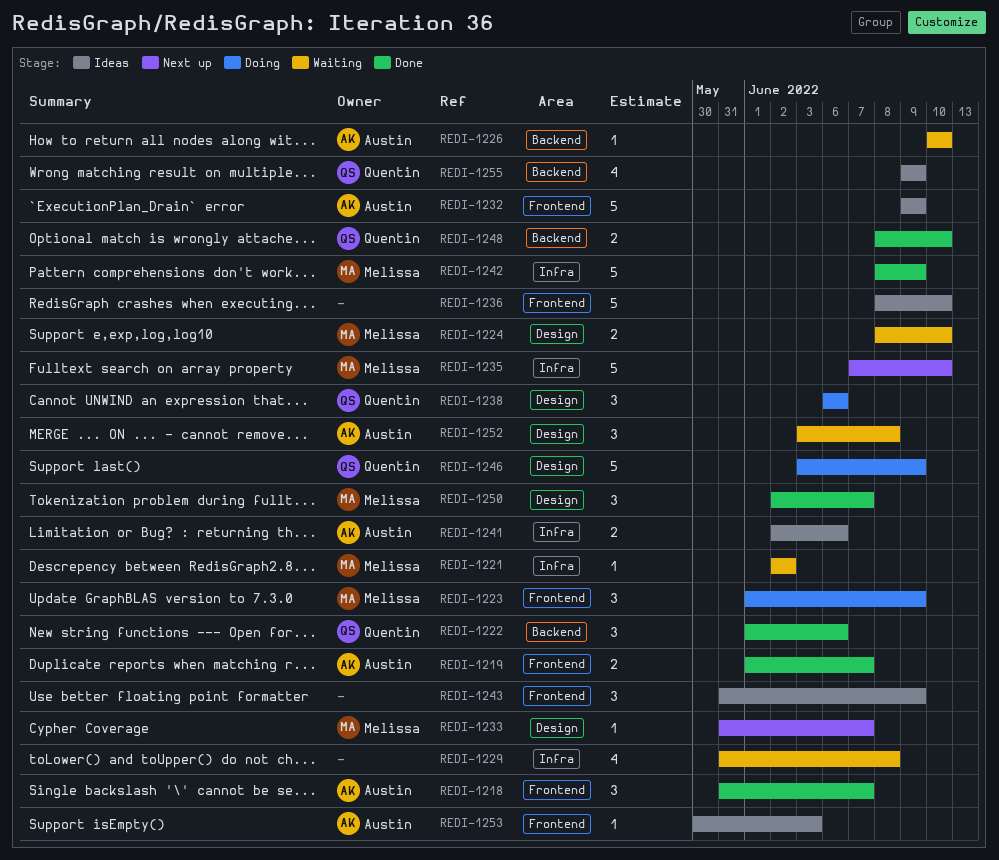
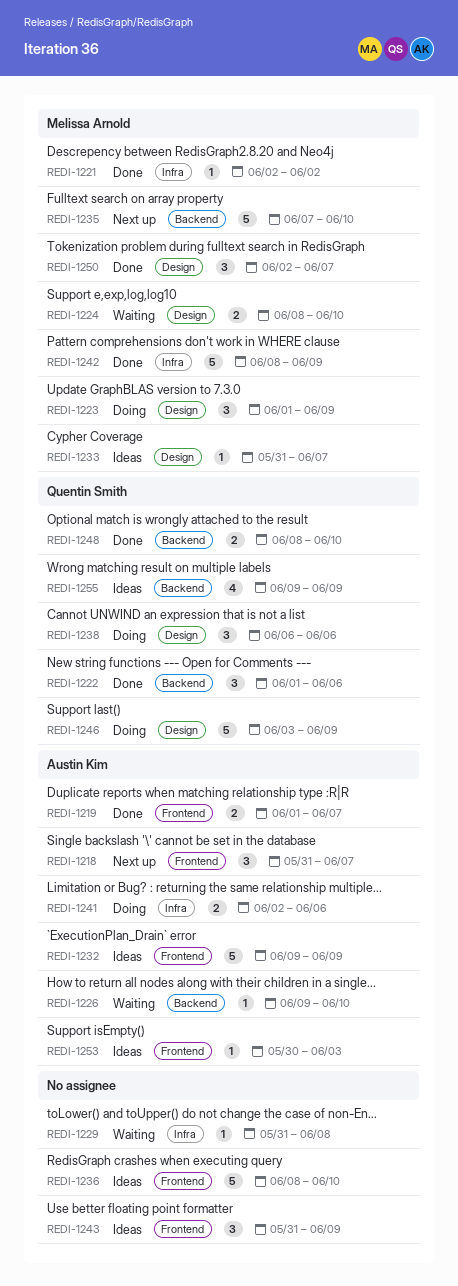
REDI-1218, status: Done -> Next up
REDI-1221, status: Waiting -> Done
REDI-1223, label: Frontend -> Design
REDI-1226, start: Jun 10 -> Jun 9
REDI-1229, estimate: 4 -> 1
REDI-1233, status: Next up -> Ideas
REDI-1235, label: Infra -> Backend
REDI-1241, status: Ideas -> Doing
REDI-1252: present -> none

